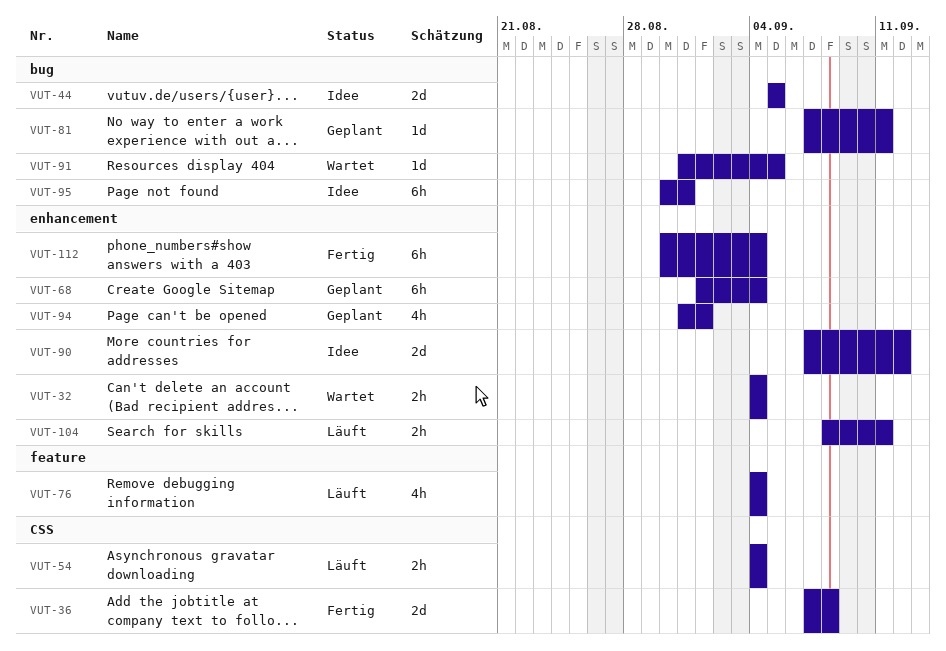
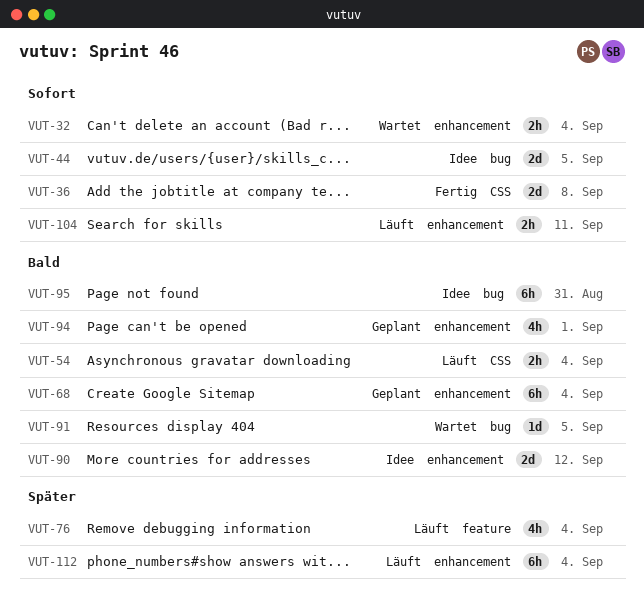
VUT-81: present -> none
VUT-112, status: Fertig -> Läuft

